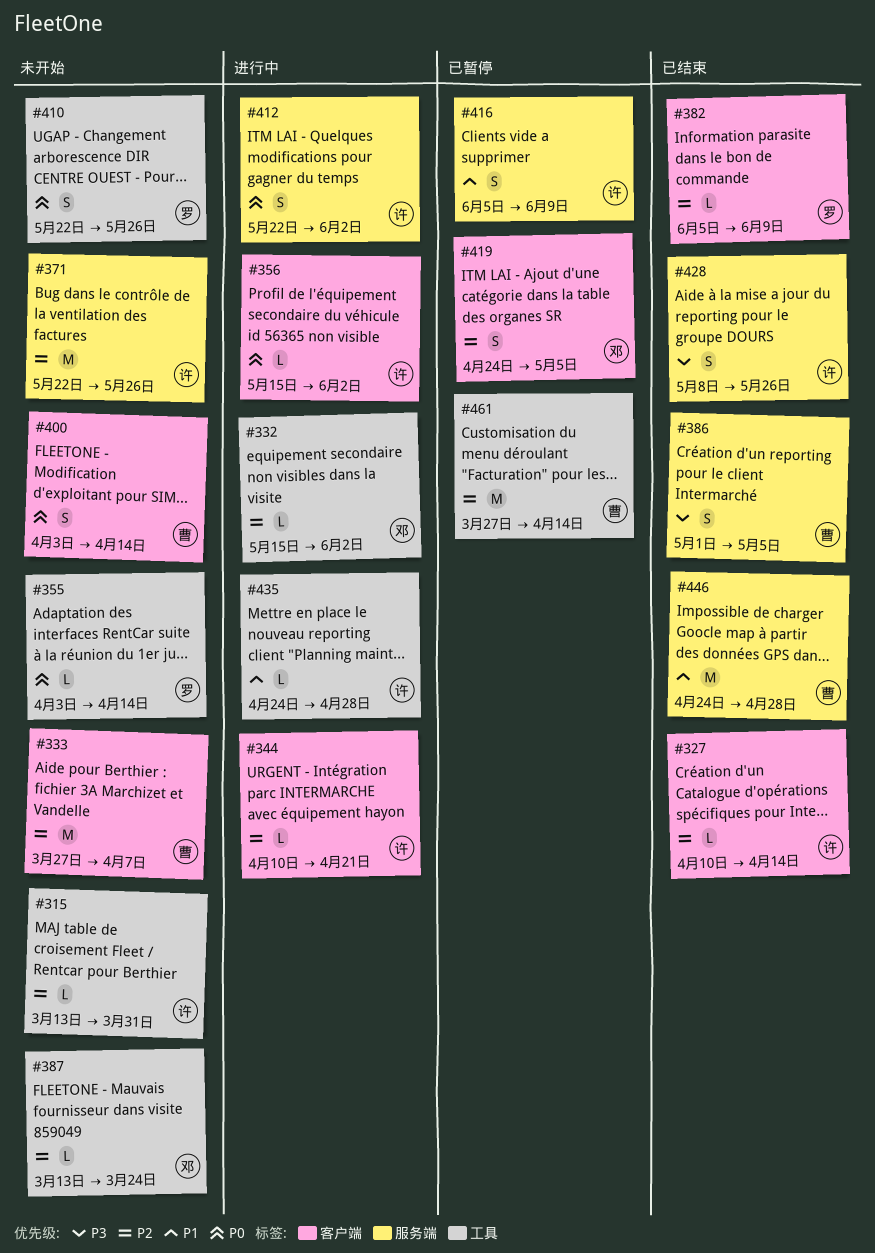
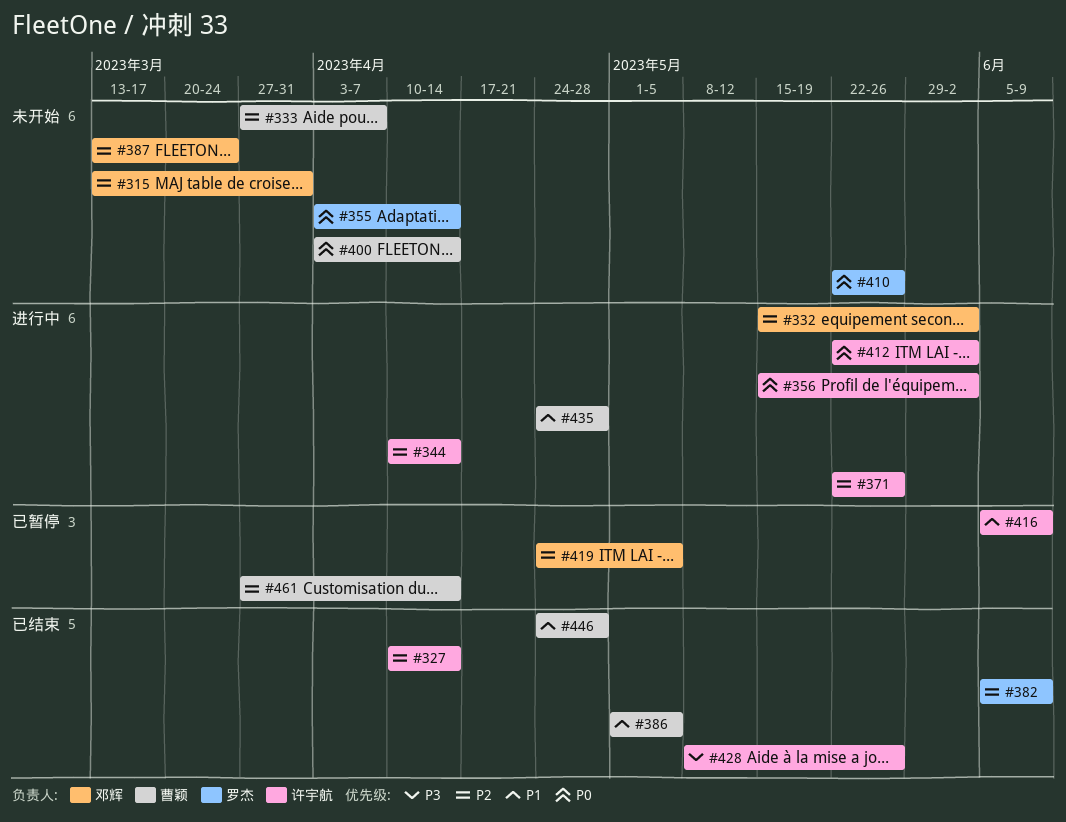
#315, owner: 许宇航 -> 邓辉
#344, due: Apr 21 -> Apr 14
#371, status: 未开始 -> 进行中
#386, priority: P3 -> P1
#435, owner: 许宇航 -> 曹颖

